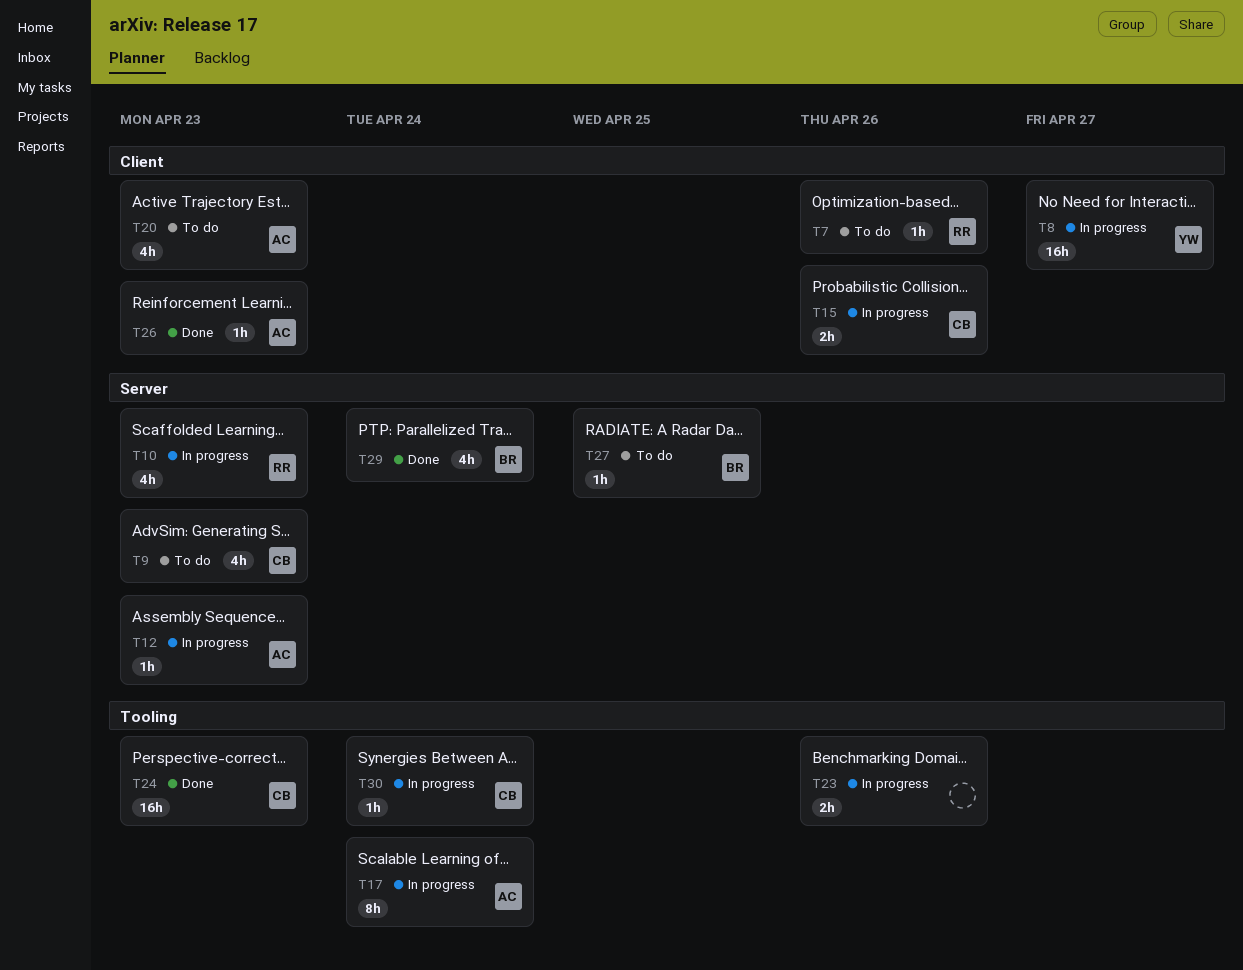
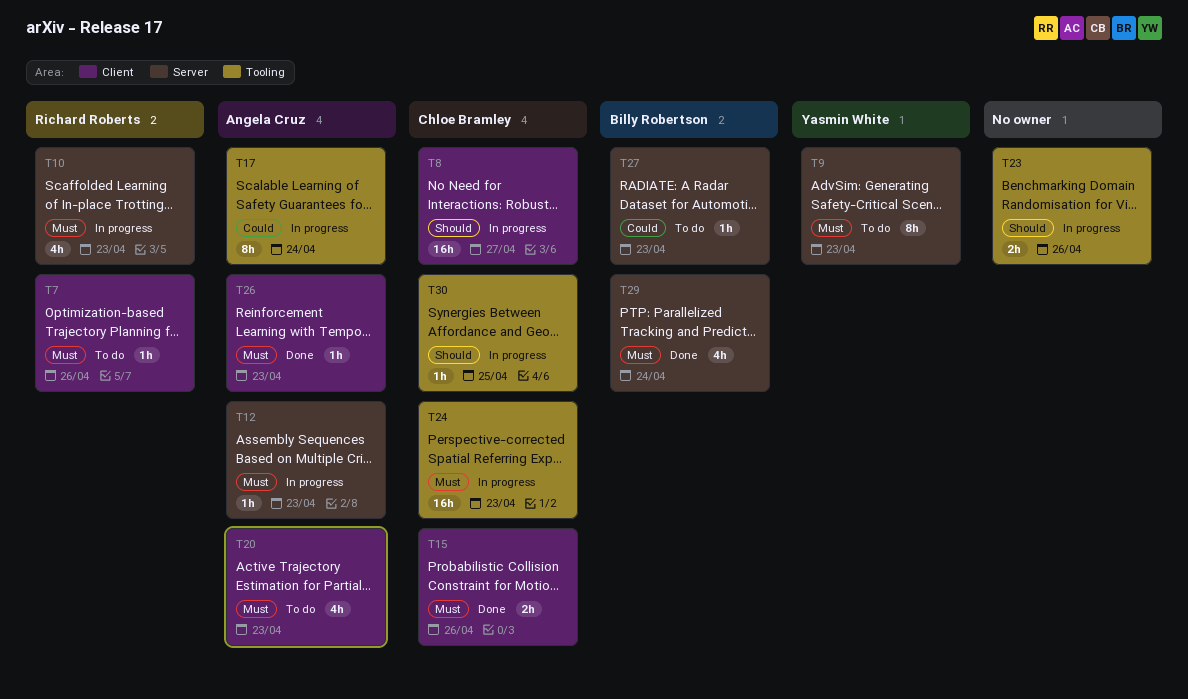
T8, owner: Yasmin White -> Chloe Bramley
T9, owner: Chloe Bramley -> Yasmin White
T9, estimate: 4h -> 8h
T15, status: In progress -> Done
T24, status: Done -> In progress
T27, due: Apr 25 -> Apr 23
T30, due: Apr 24 -> Apr 25

